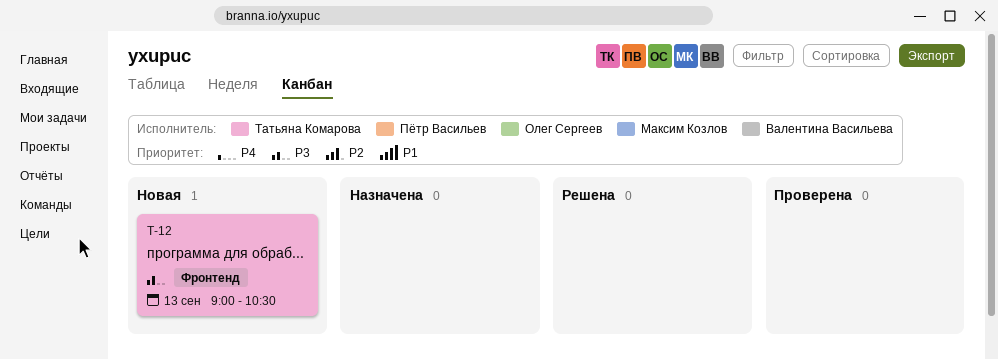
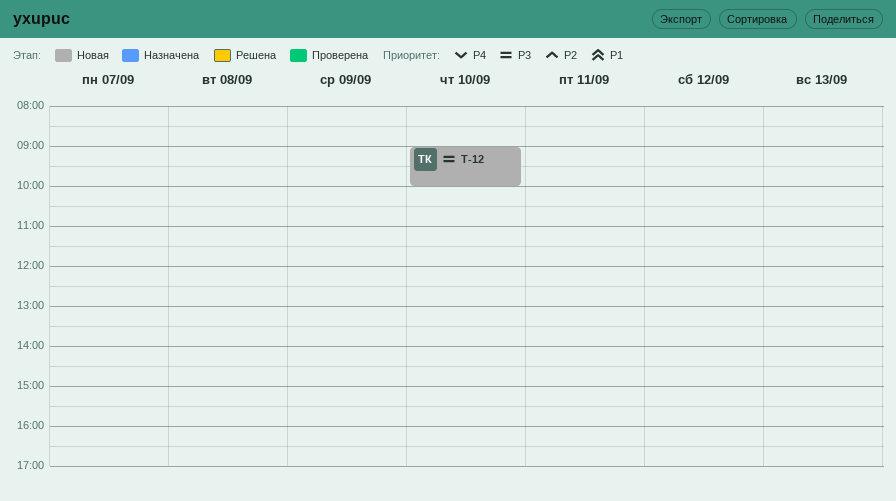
T-12, day: Sep 13 -> Sep 10
T-12, ends: 10:30 -> 10:00

